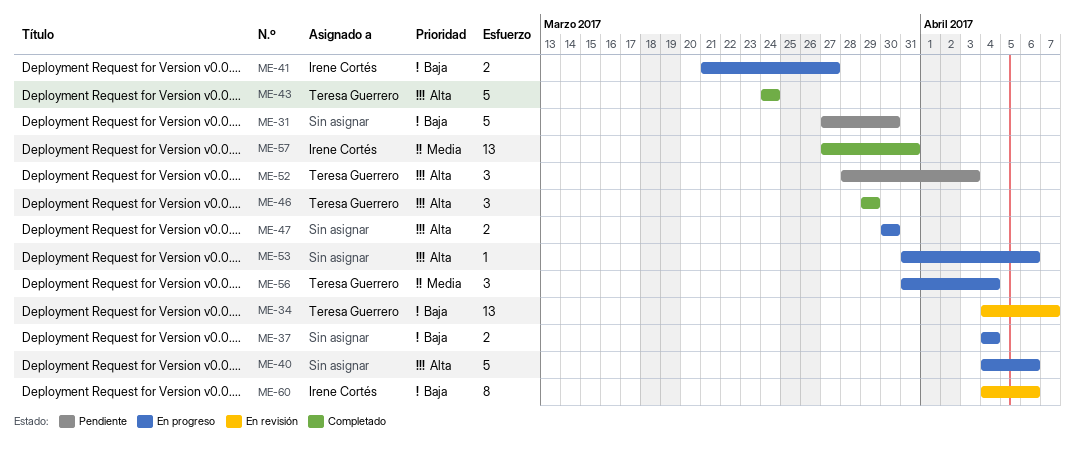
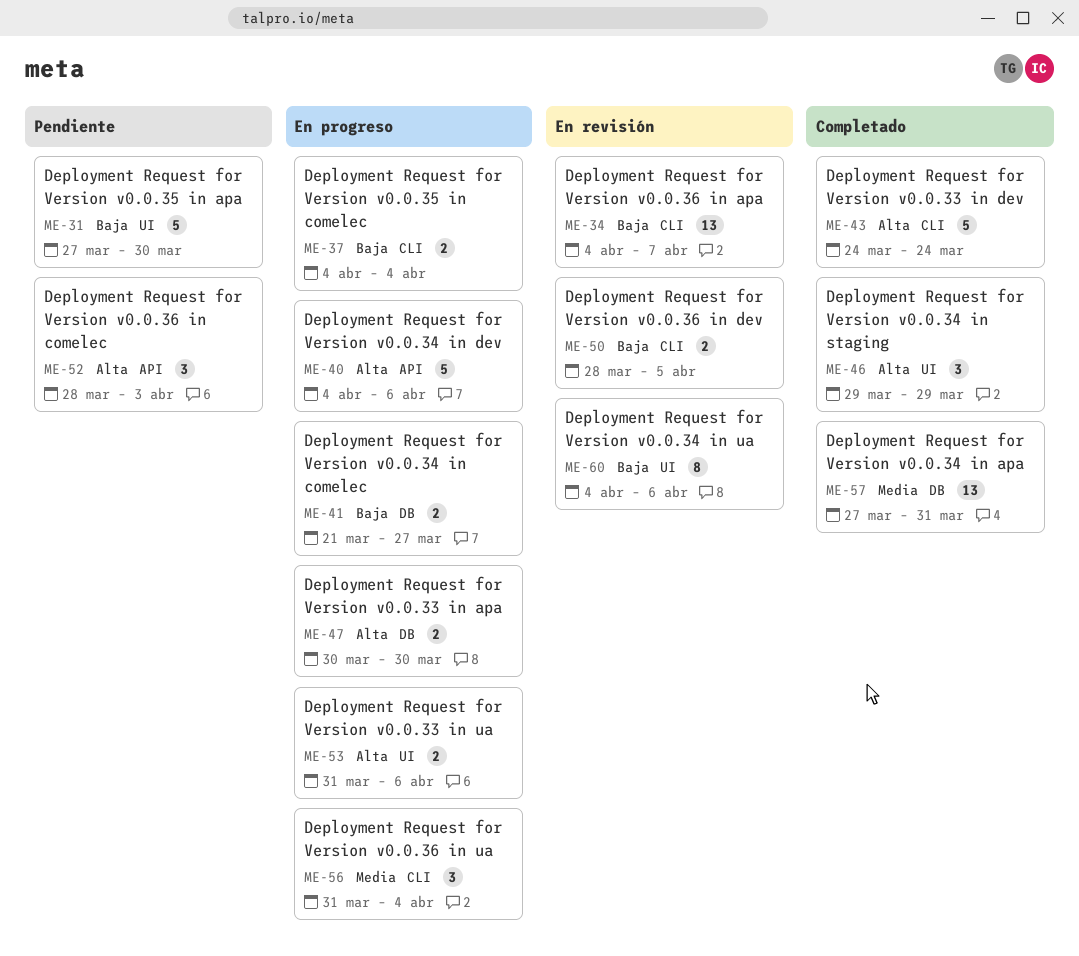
ME-50: none -> present
ME-53, estimate: 1 -> 2

